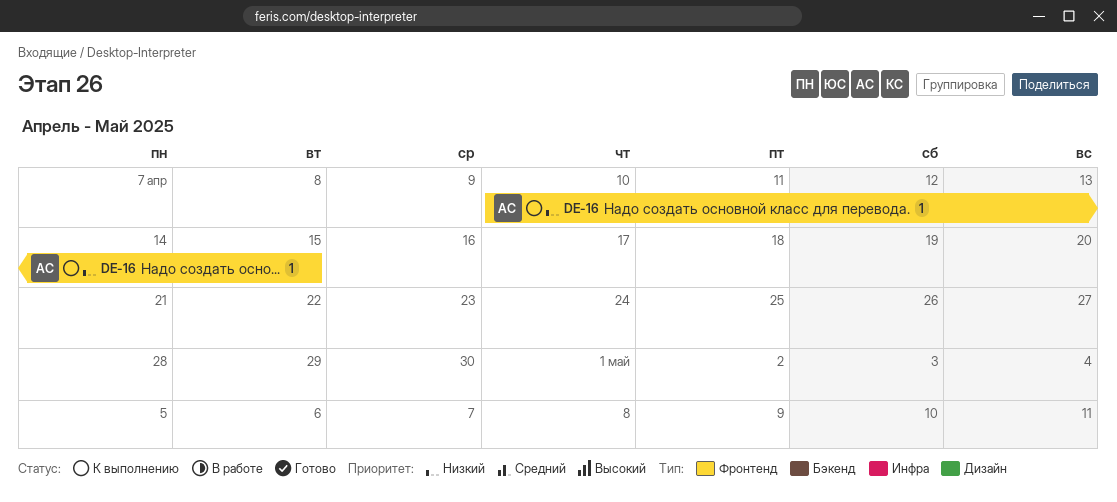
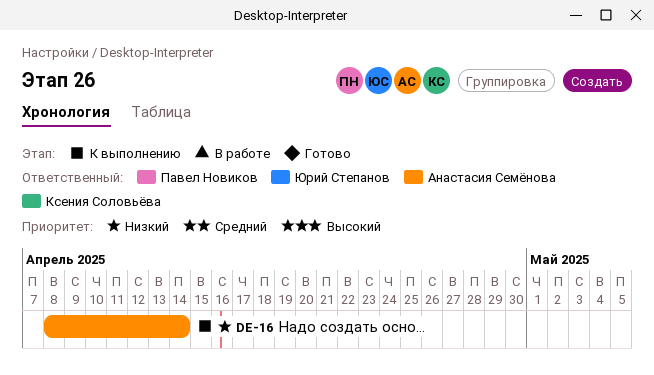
DE-16, start: Apr 10 -> Apr 8
DE-16, due: Apr 15 -> Apr 14

